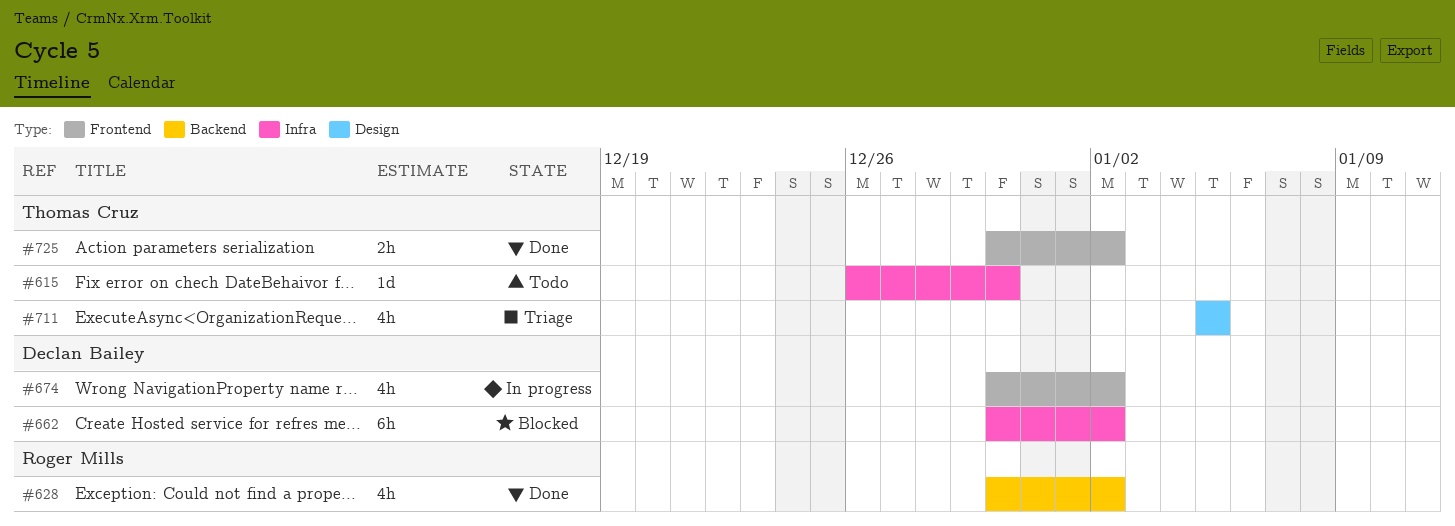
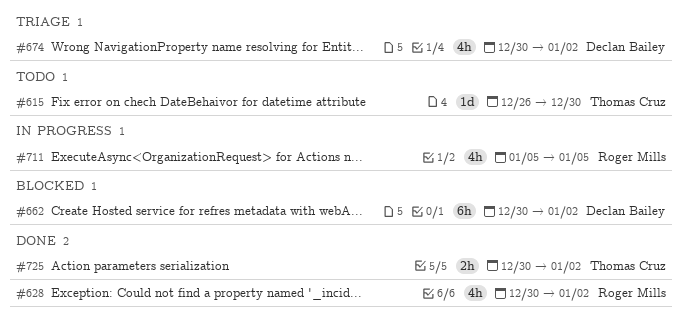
#674, status: In progress -> Triage
#711, status: Triage -> In progress
#711, owner: Thomas Cruz -> Roger Mills

